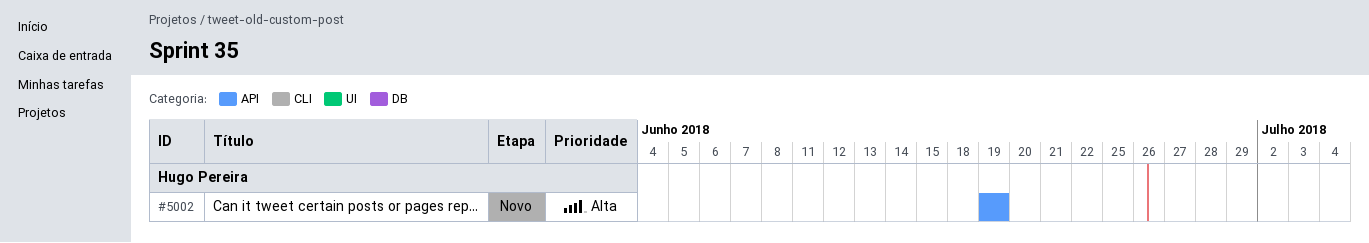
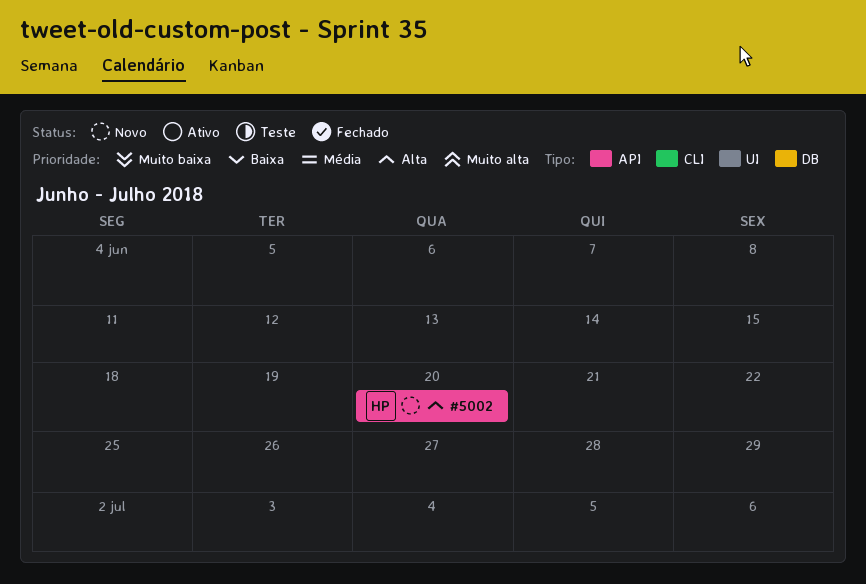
#5002, start: Jun 19 -> Jun 20
#5002, due: Jun 19 -> Jun 20

